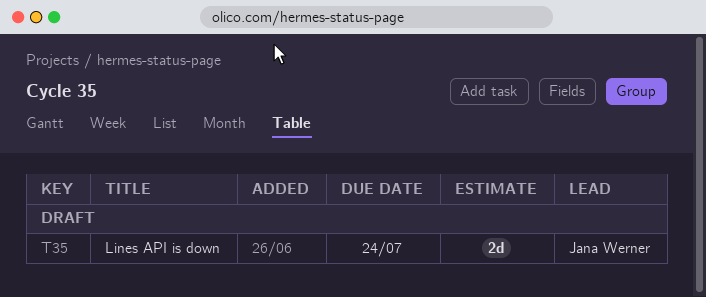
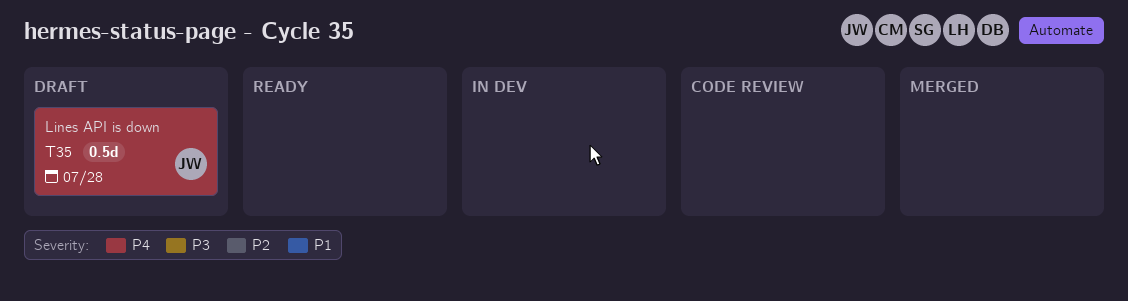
T35, estimate: 2d -> 0.5d
T35, due: Jul 24 -> Jul 28

